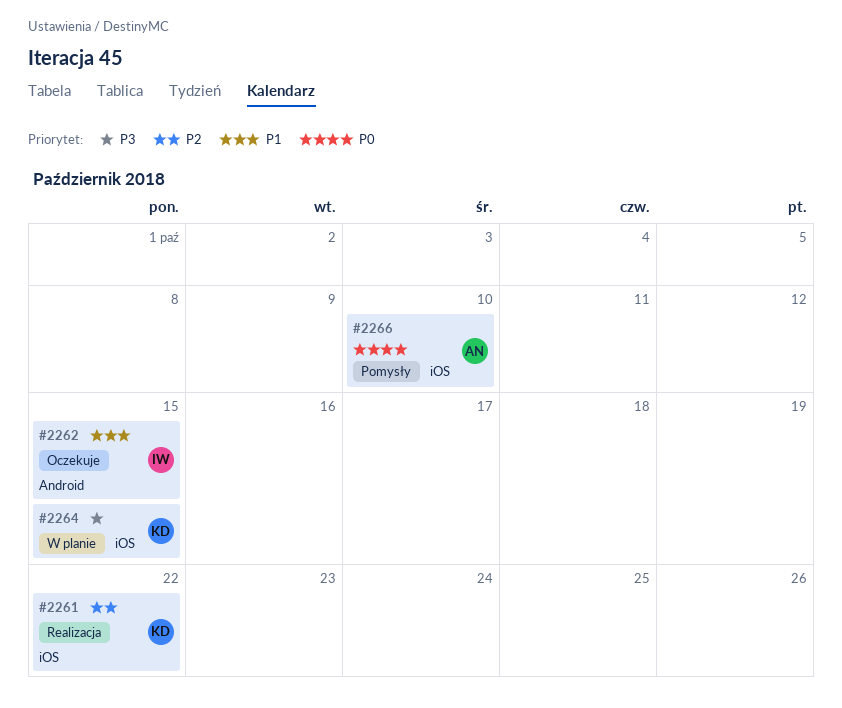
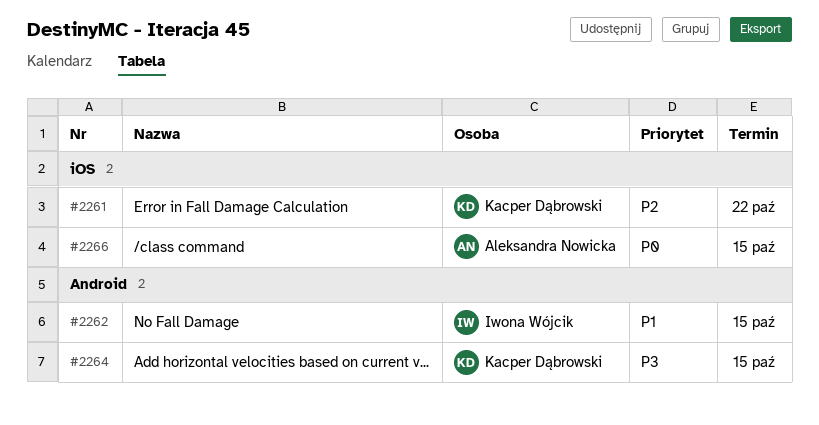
#2264, label: iOS -> Android
#2266, due: Oct 10 -> Oct 15

